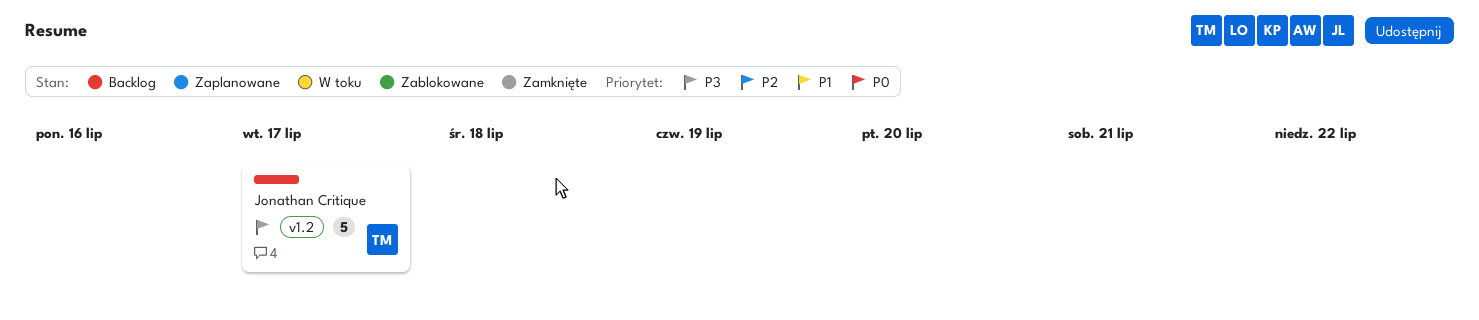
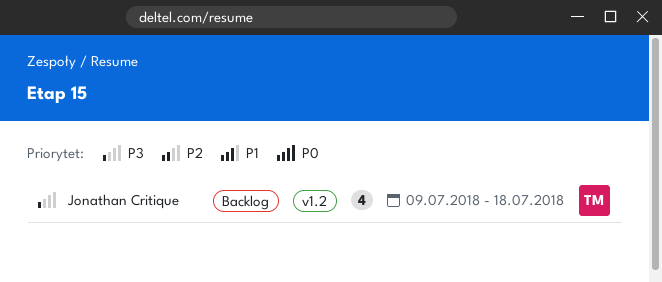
Jonathan Critique, estimate: 5 -> 4
Jonathan Critique, due: Jul 17 -> Jul 18

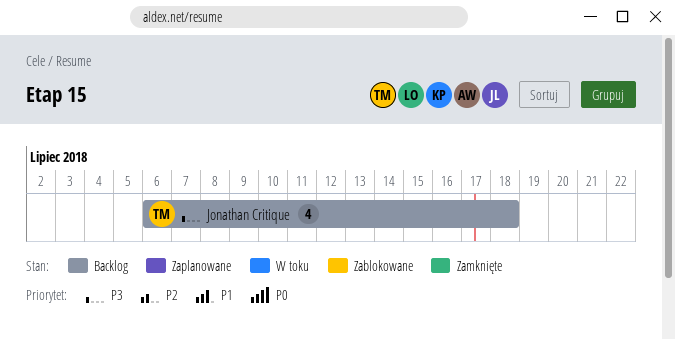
Jonathan Critique, start: Jul 9 -> Jul 6

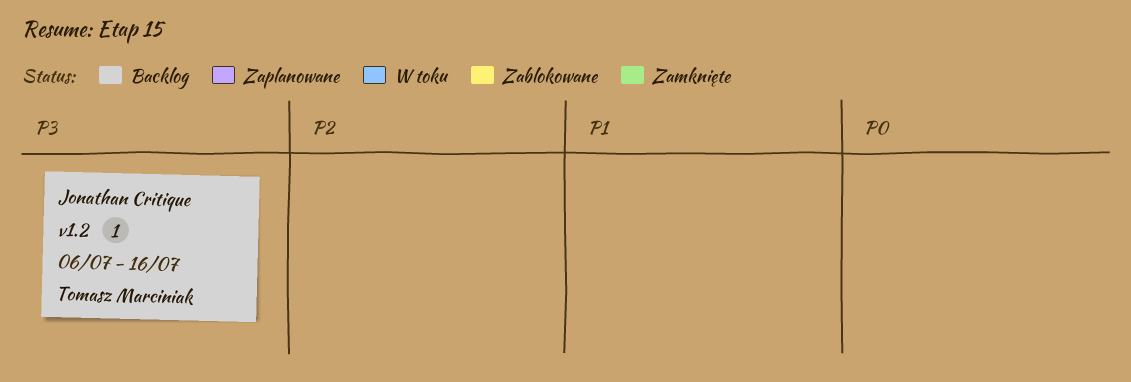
Jonathan Critique, estimate: 4 -> 1
Jonathan Critique, due: Jul 18 -> Jul 16

